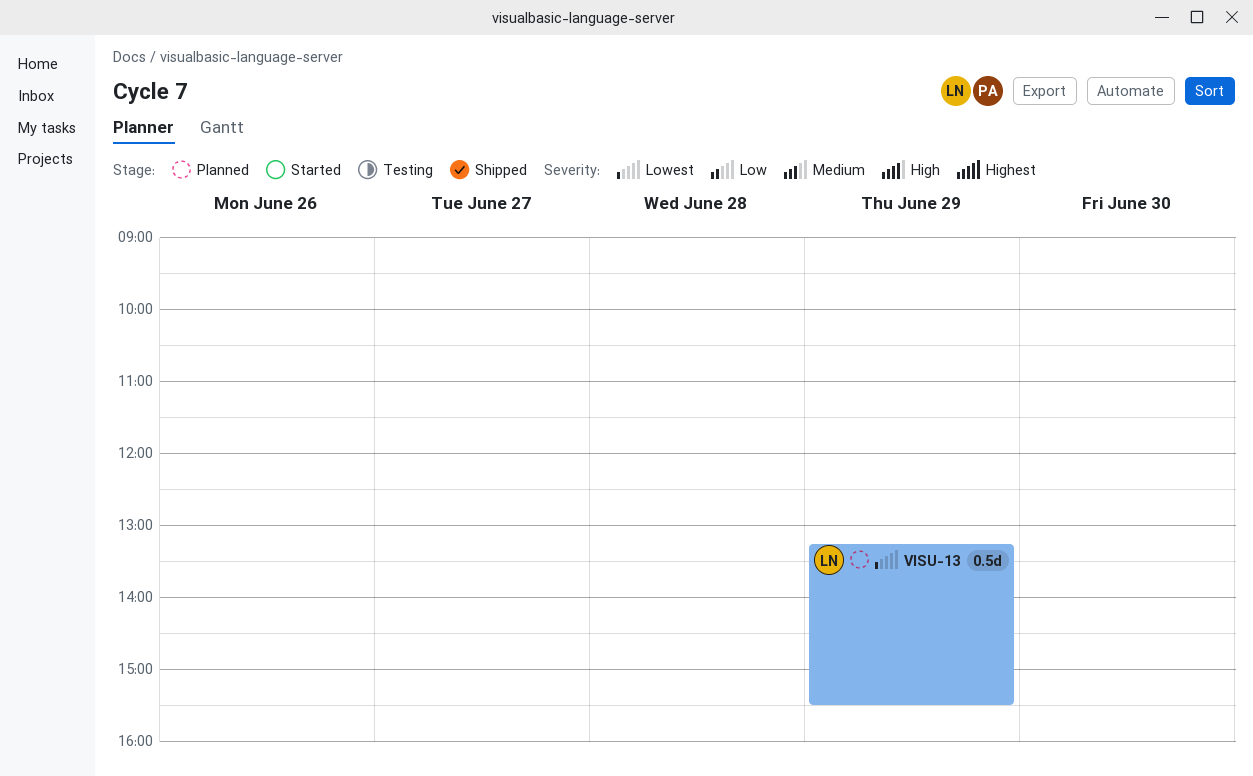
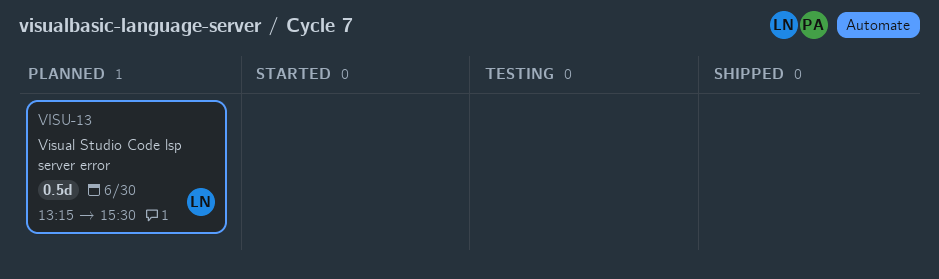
VISU-13, day: Jun 29 -> Jun 30

